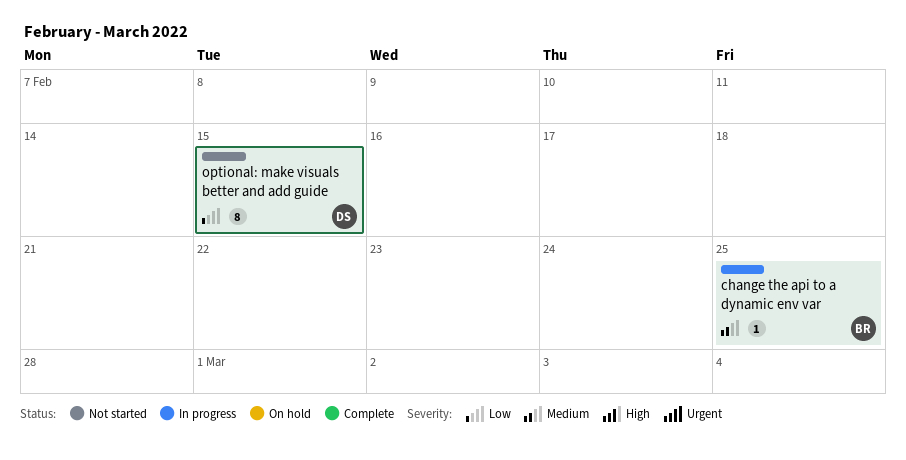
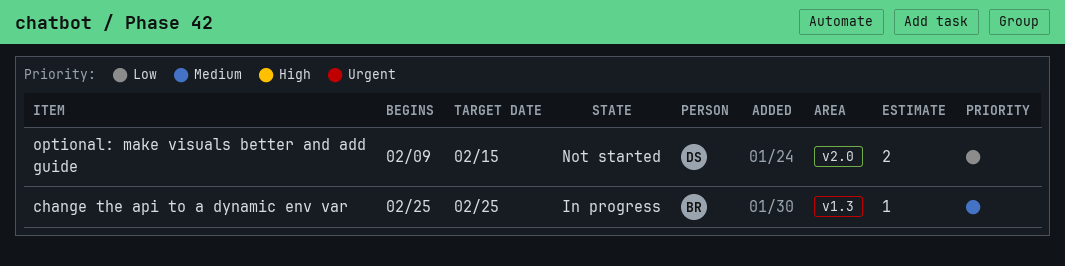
optional: make visuals better and add guide, estimate: 8 -> 2

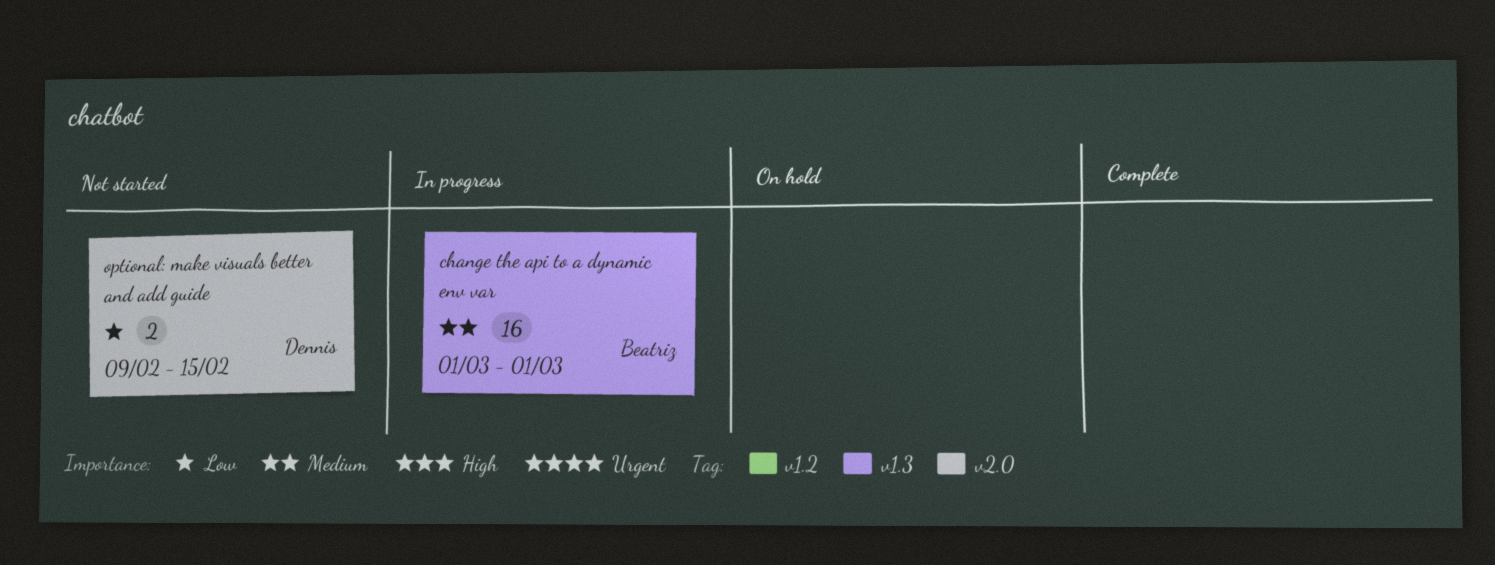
change the api to a dynamic env var, estimate: 1 -> 16
change the api to a dynamic env var, start: Feb 25 -> Mar 1
change the api to a dynamic env var, due: Feb 25 -> Mar 1

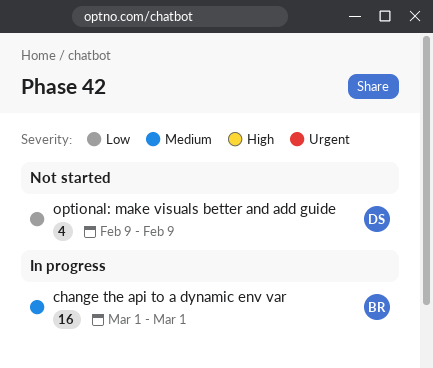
optional: make visuals better and add guide, estimate: 2 -> 4
optional: make visuals better and add guide, due: Feb 15 -> Feb 9

